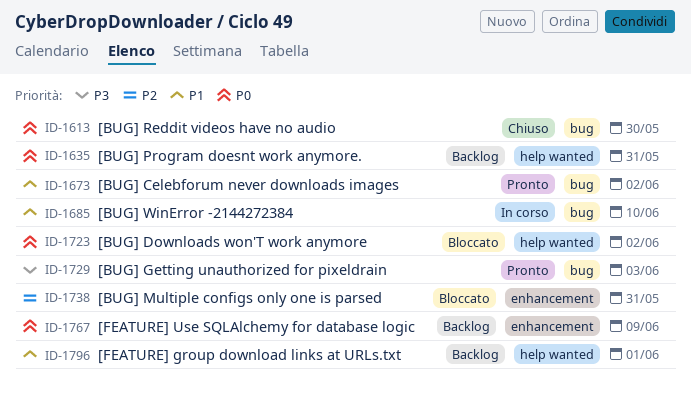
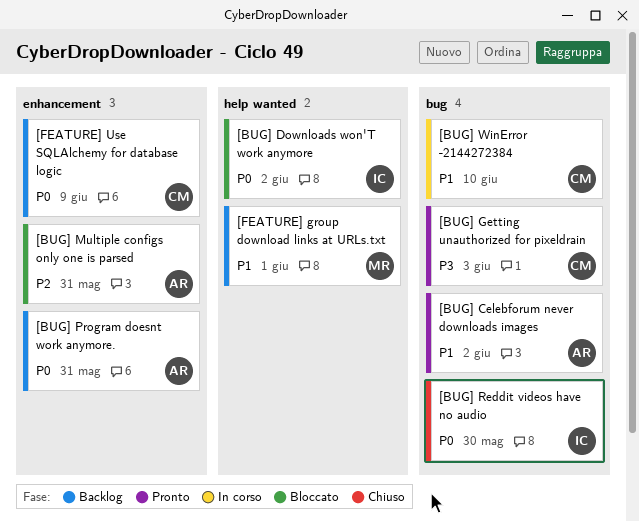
[BUG] Program doesnt work anymore., label: help wanted -> enhancement

